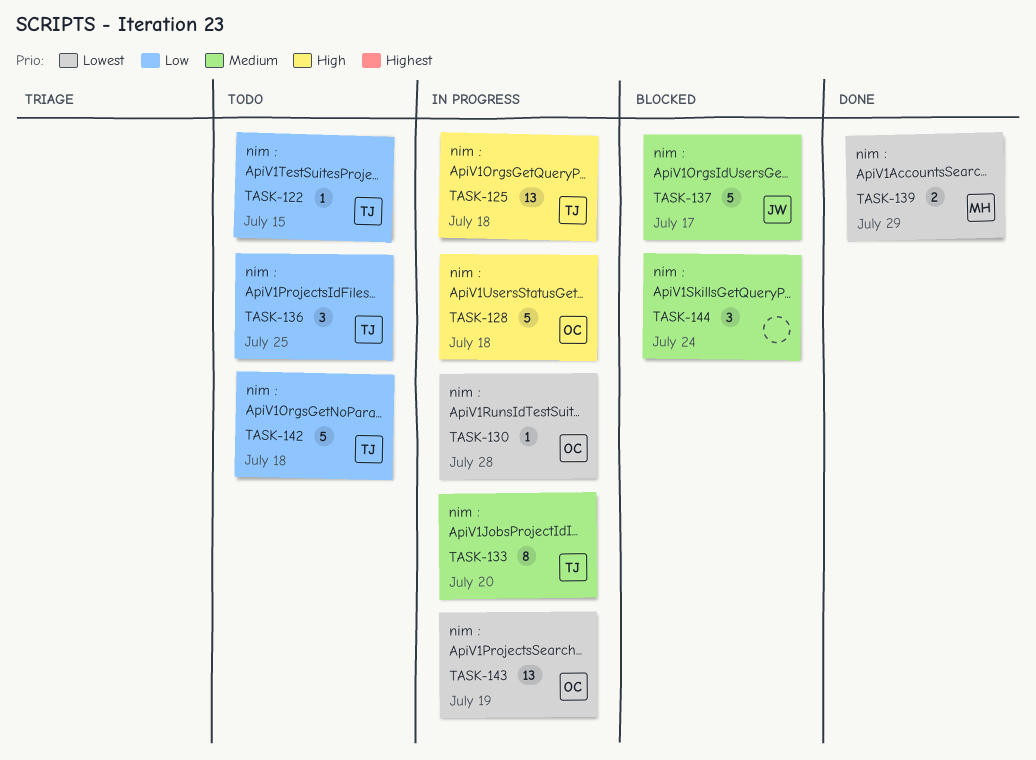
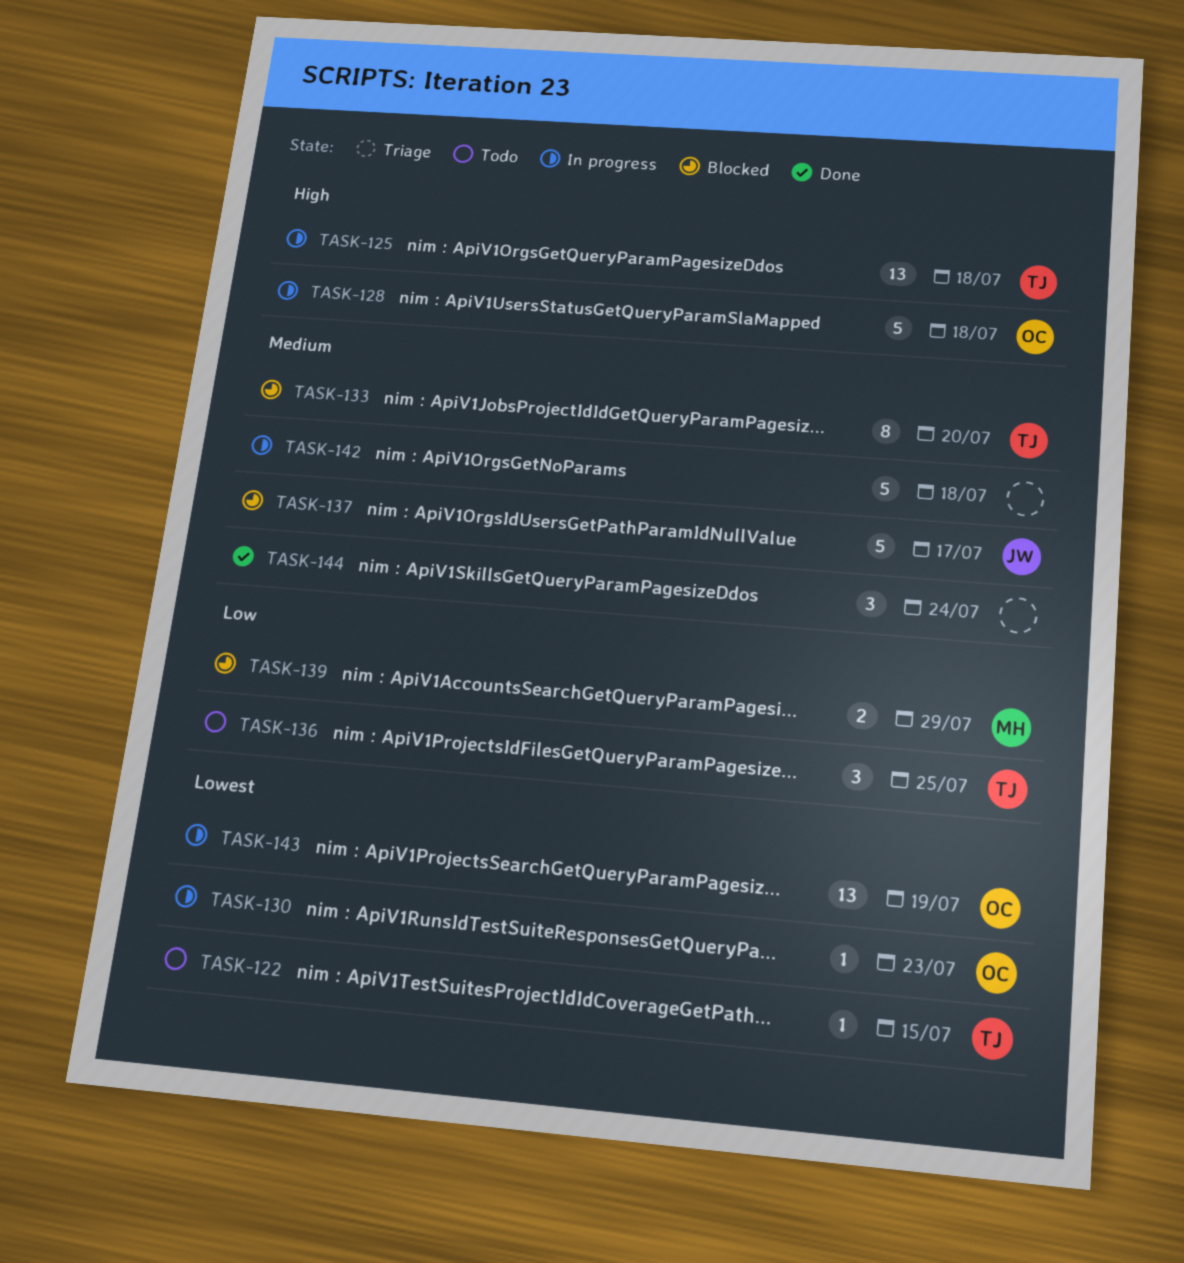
TASK-122, priority: Low -> Lowest
TASK-130, due: Jul 28 -> Jul 23
TASK-133, status: In progress -> Blocked
TASK-139, status: Done -> Blocked
TASK-139, priority: Lowest -> Low
TASK-142, status: Todo -> In progress
TASK-142, owner: TJ -> none
TASK-142, priority: Low -> Medium
TASK-144, status: Blocked -> Done

